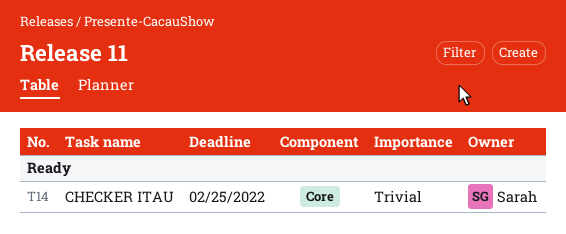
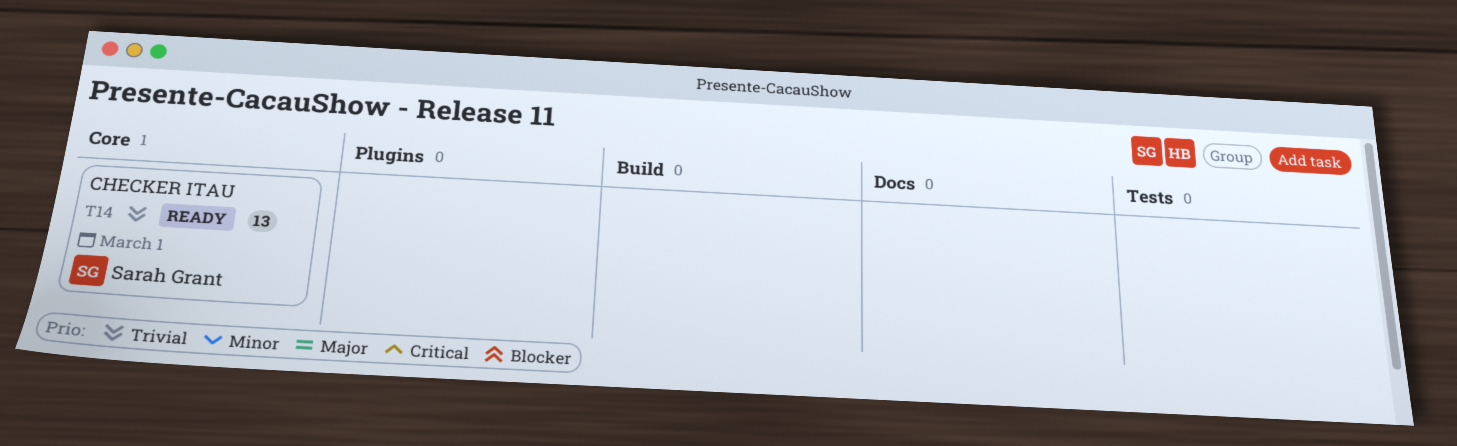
T14, due: Feb 25 -> Mar 1

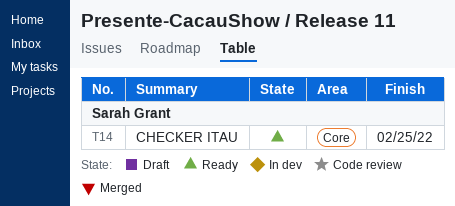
T14, due: Mar 1 -> Feb 25

